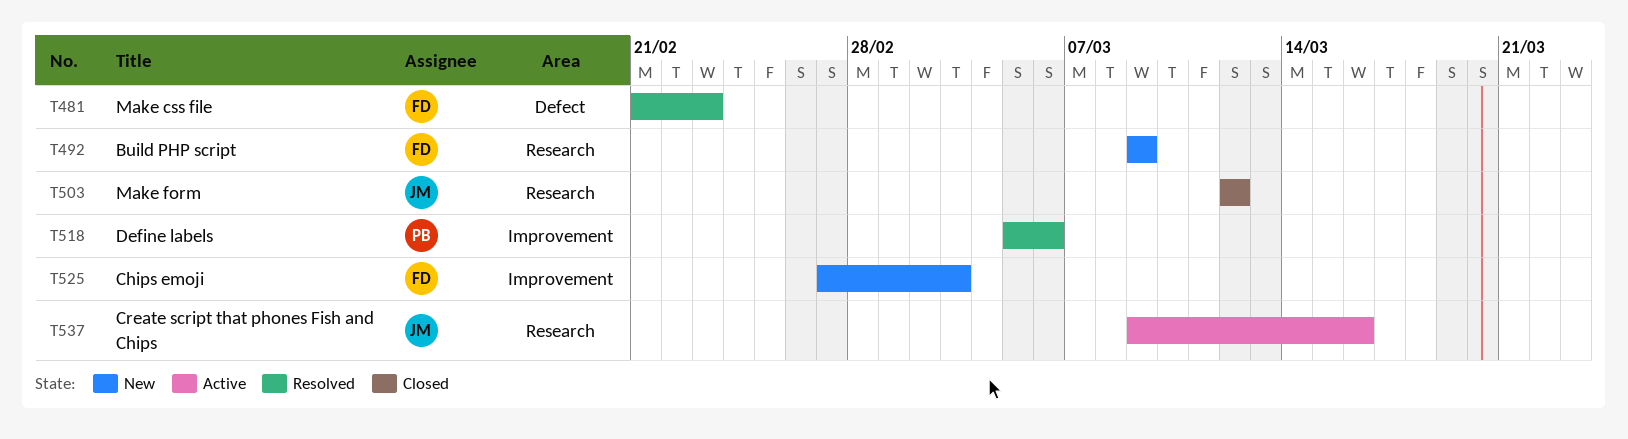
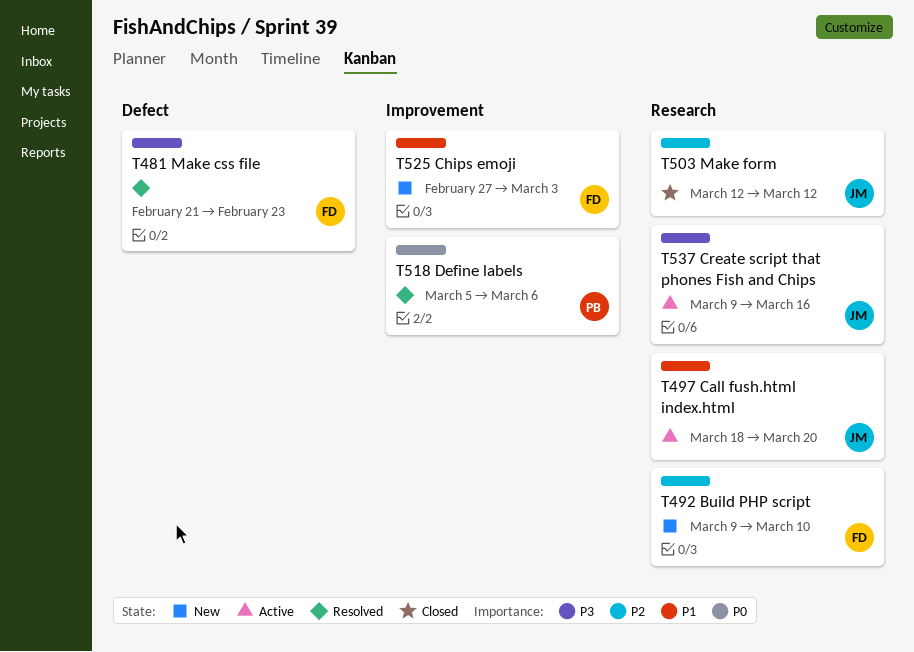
T492, due: Mar 9 -> Mar 10
T497: none -> present

